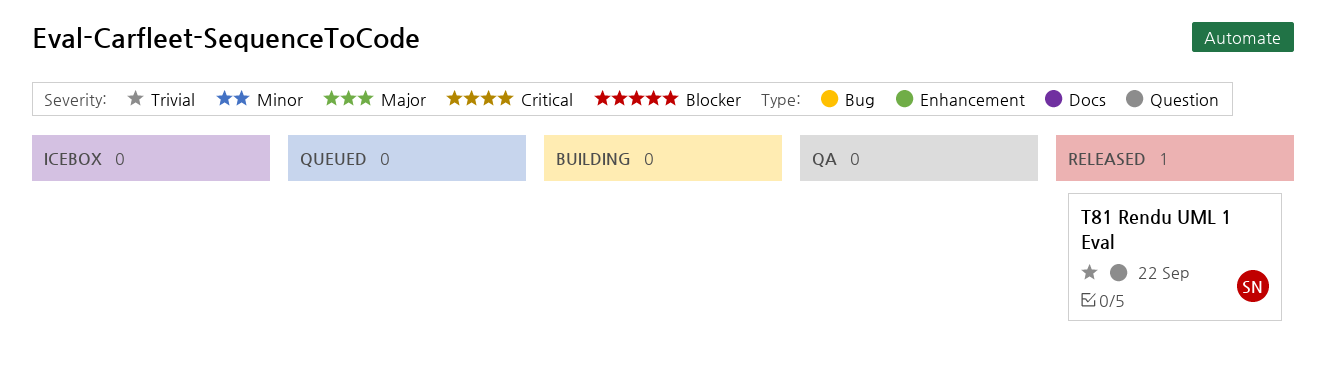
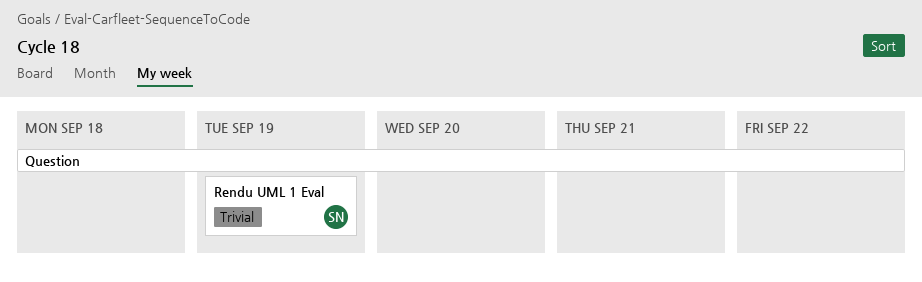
Rendu UML 1 Eval, due: Sep 22 -> Sep 19

